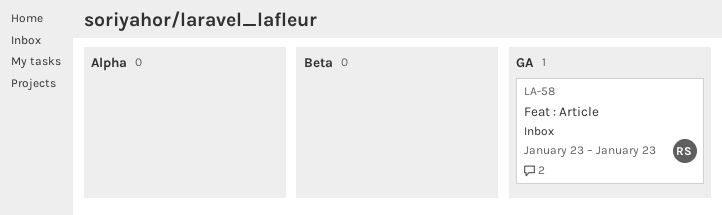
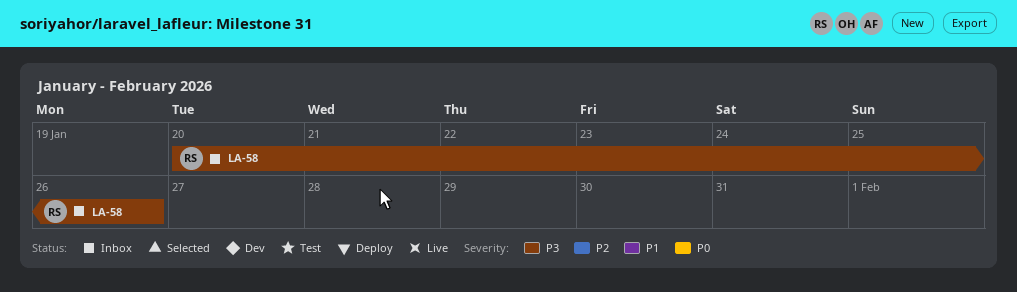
LA-58, start: Jan 23 -> Jan 20
LA-58, due: Jan 23 -> Jan 26

